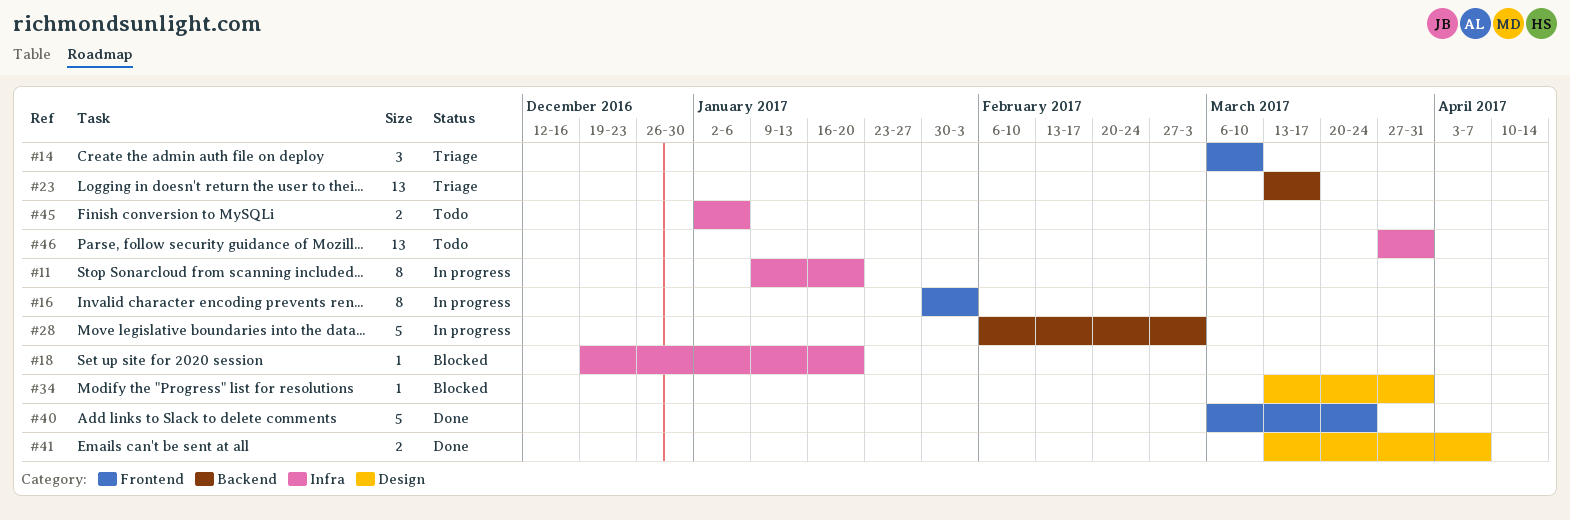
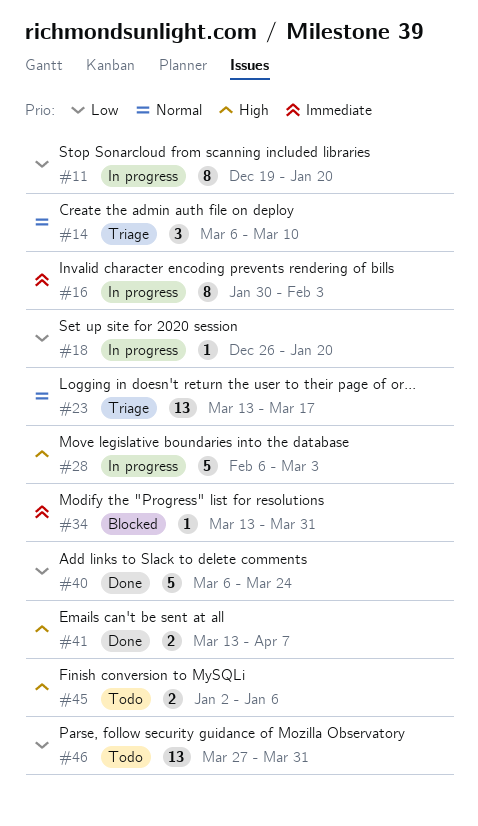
#11, start: Jan 9 -> Dec 19
#18, status: Blocked -> In progress
#18, start: Dec 19 -> Dec 26

